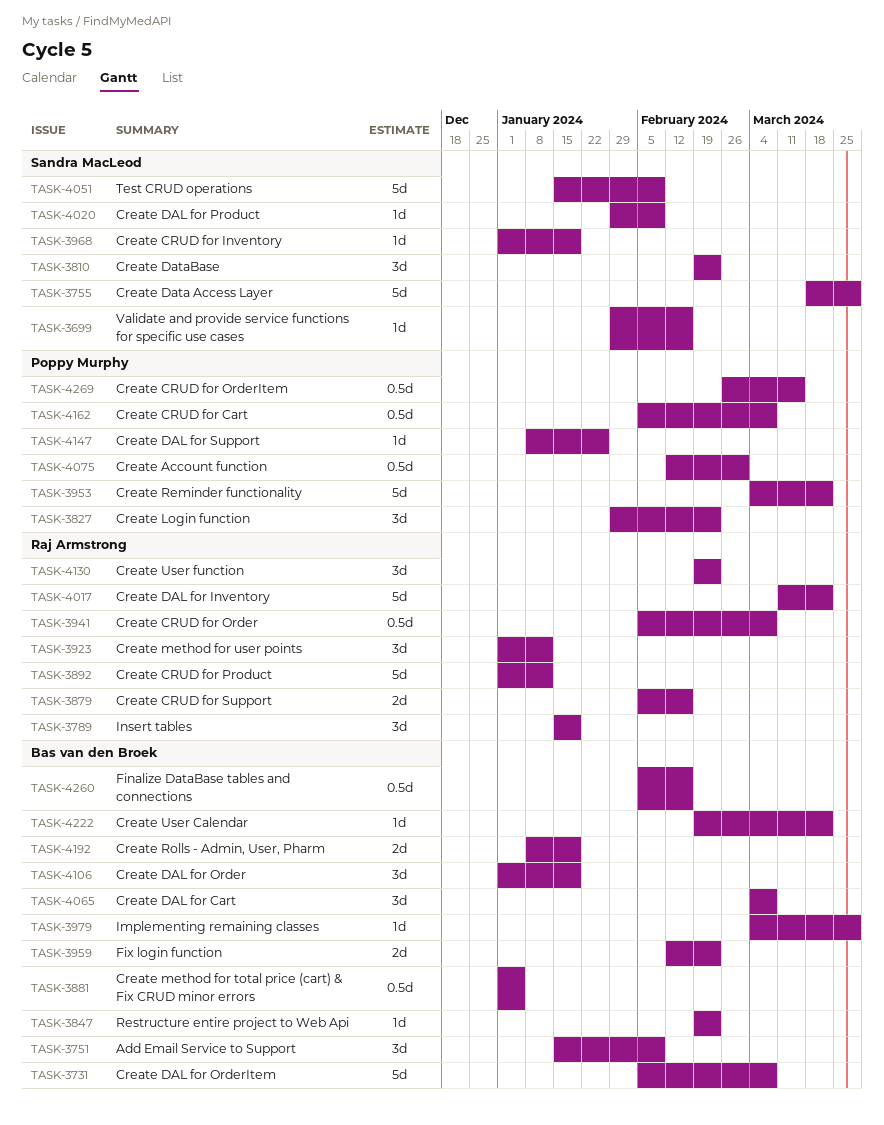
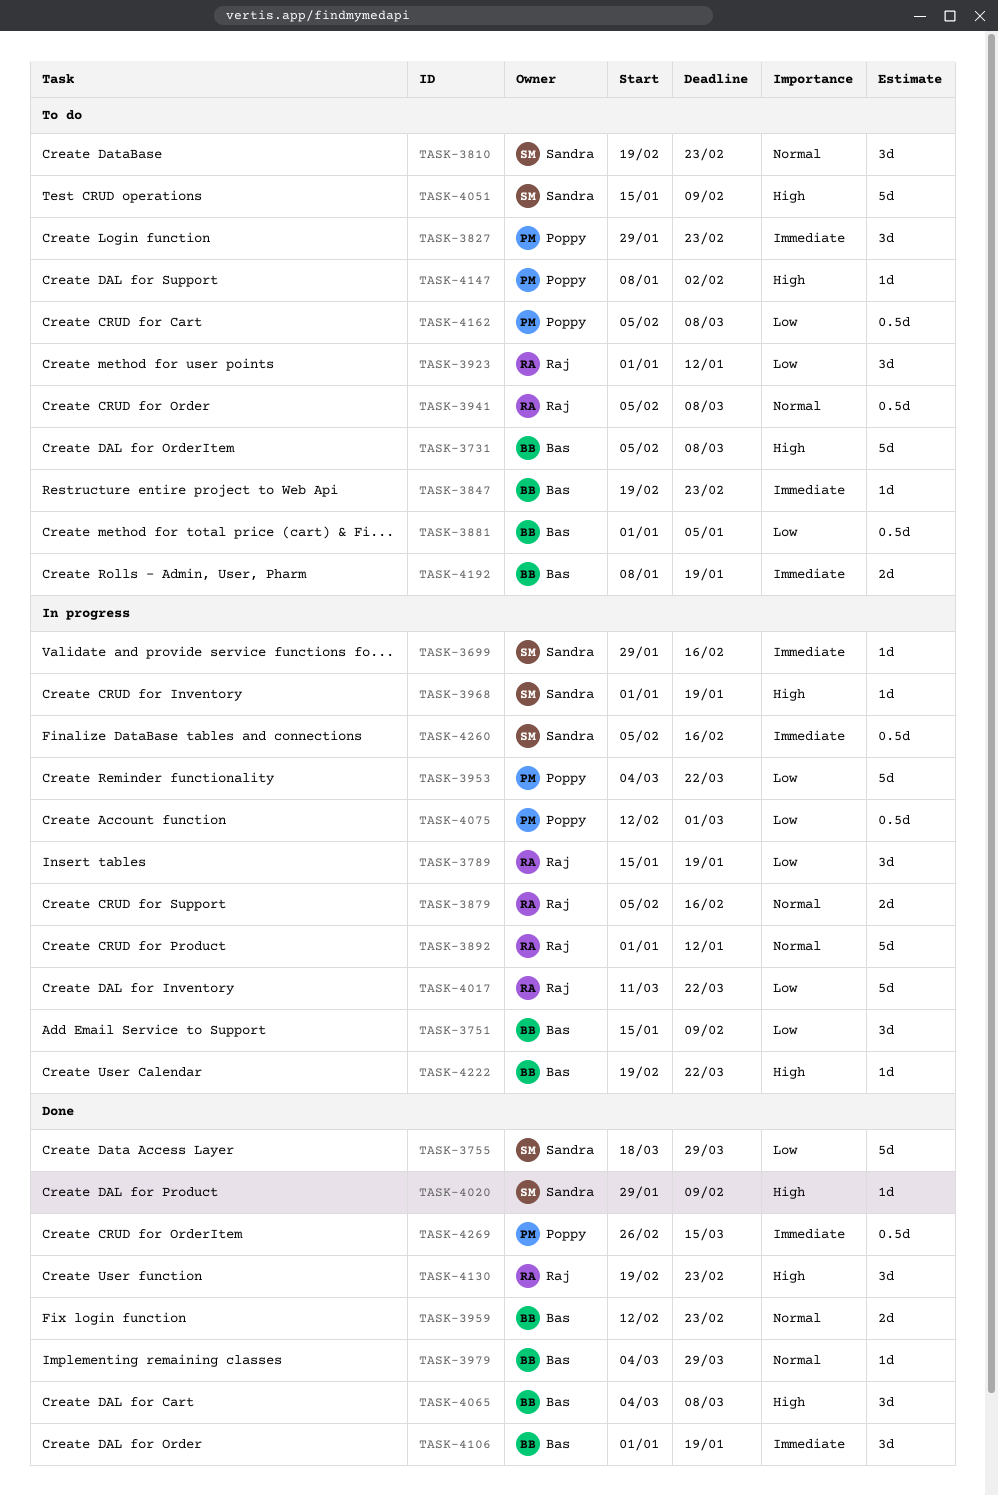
TASK-4147, due: Jan 26 -> Feb 2
TASK-4260, owner: Bas van den Broek -> Sandra MacLeod

